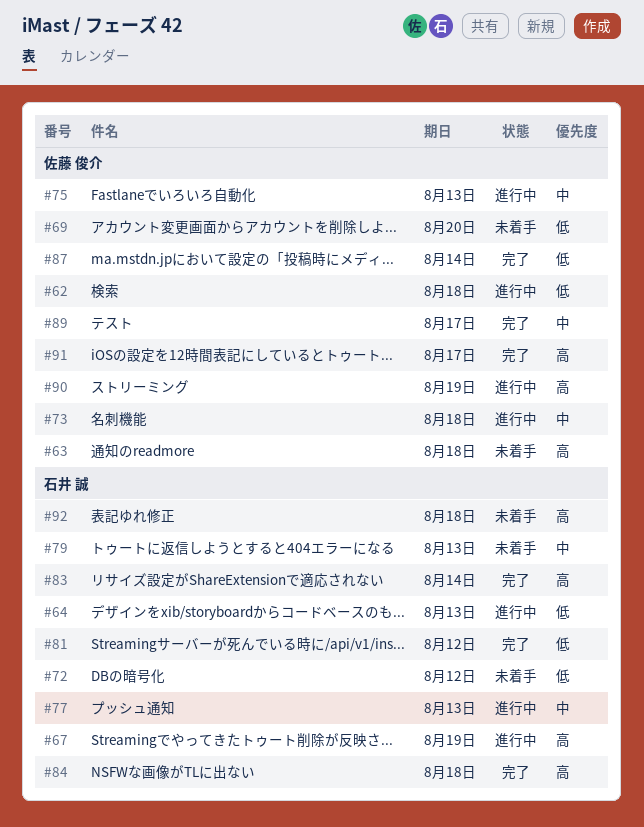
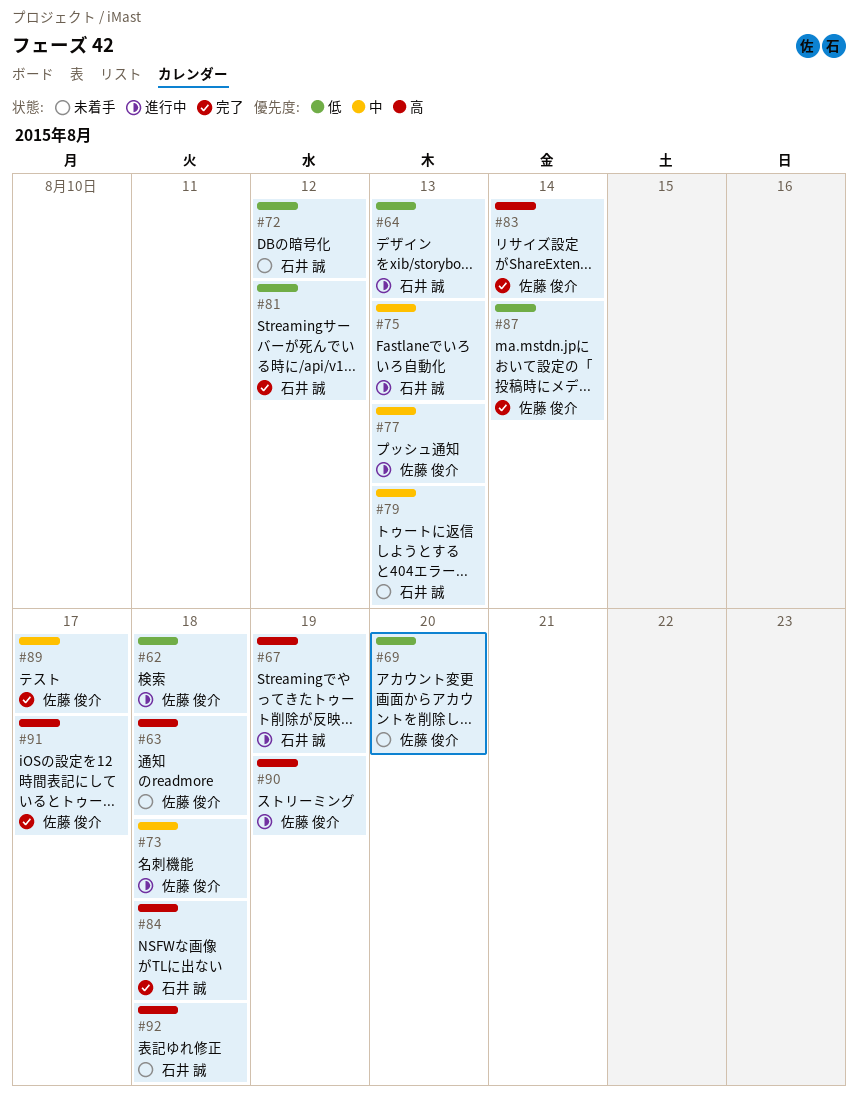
#75, owner: 佐藤 俊介 -> 石井 誠
#77, owner: 石井 誠 -> 佐藤 俊介
#83, owner: 石井 誠 -> 佐藤 俊介

